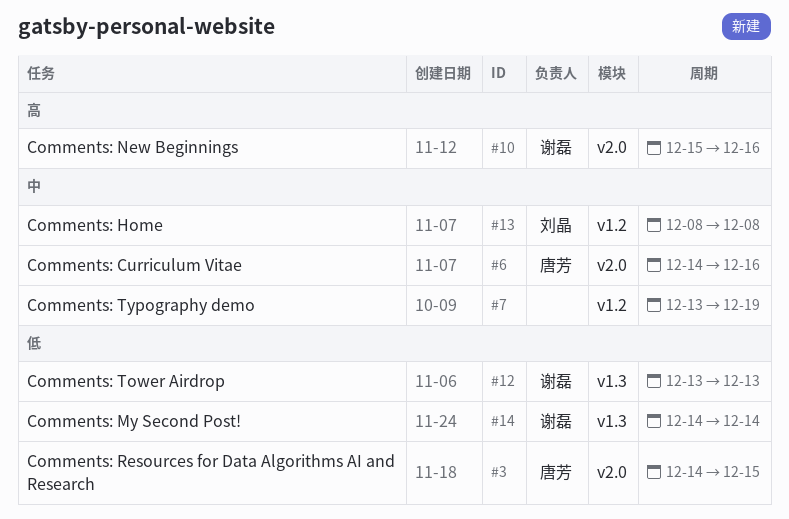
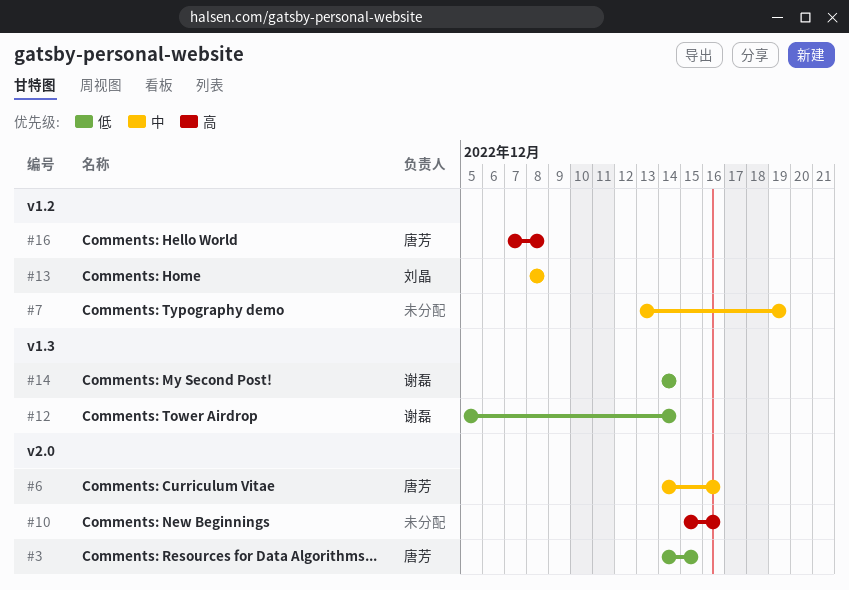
#10, owner: 谢磊 -> none
#12, start: Dec 13 -> Dec 5
#12, due: Dec 13 -> Dec 14
#16: none -> present

